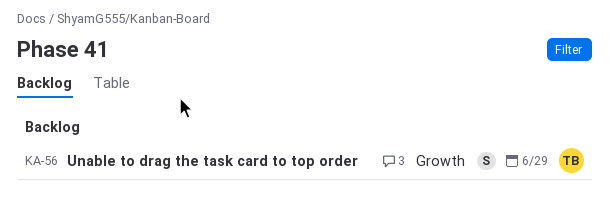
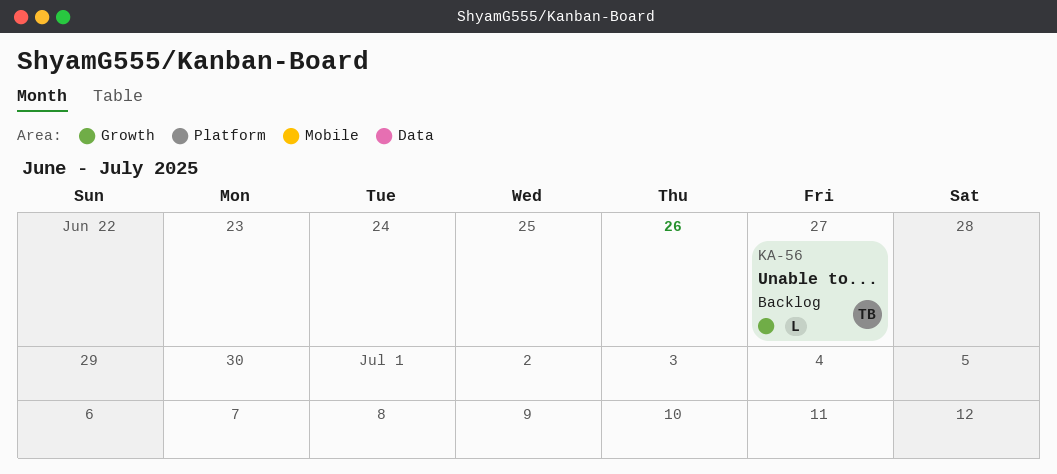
KA-56, estimate: S -> L
KA-56, due: Jun 29 -> Jun 27

